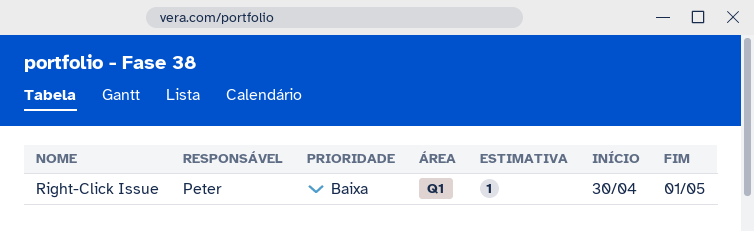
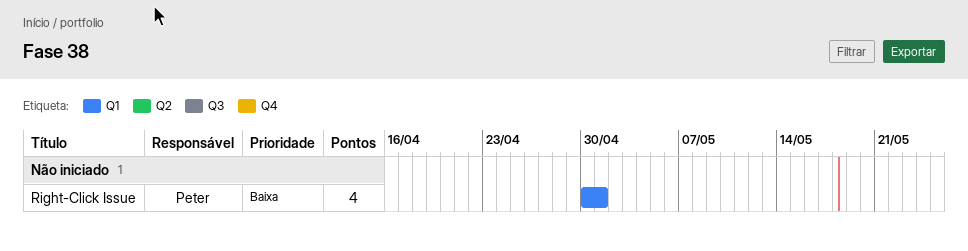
Right-Click Issue, estimate: 1 -> 4

